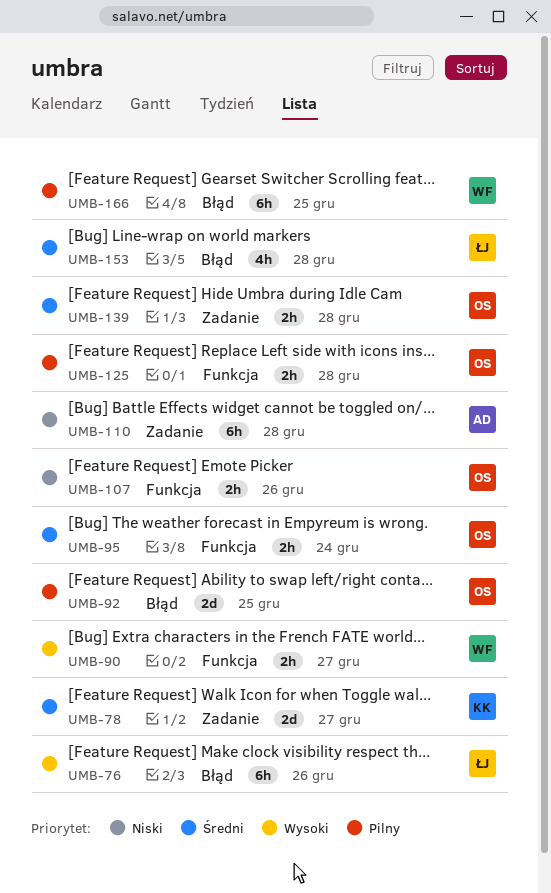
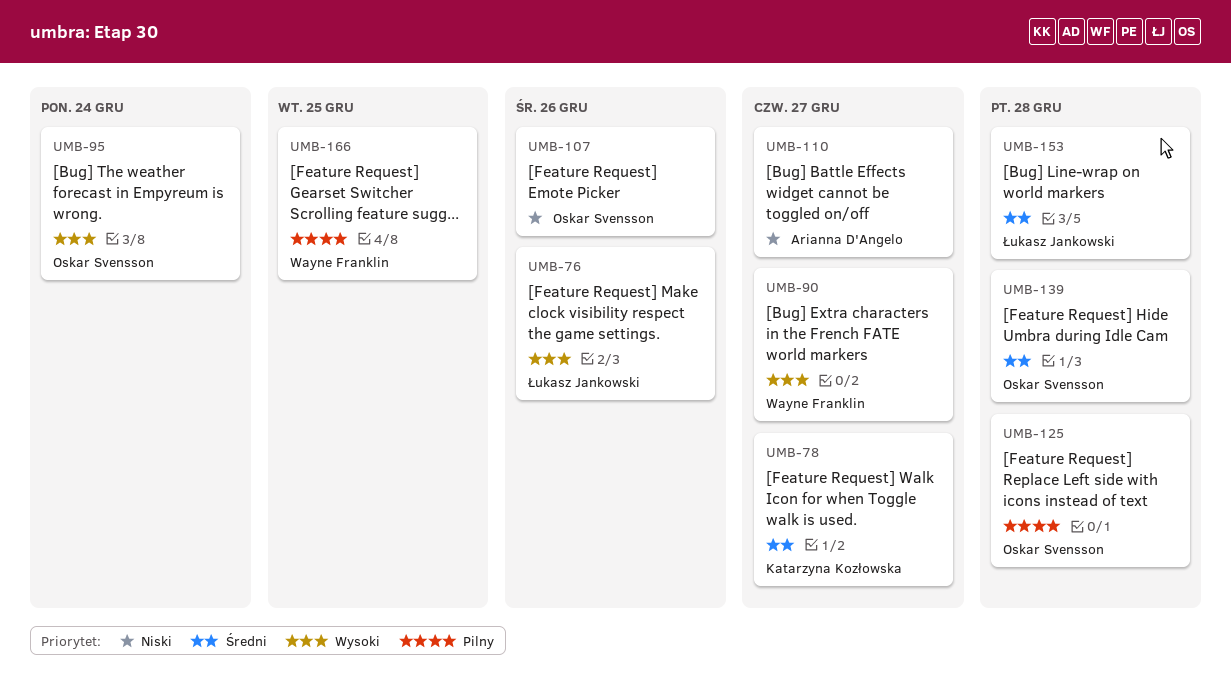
UMB-92: present -> none
UMB-95, priority: Średni -> Wysoki
UMB-110, due: Dec 28 -> Dec 27

